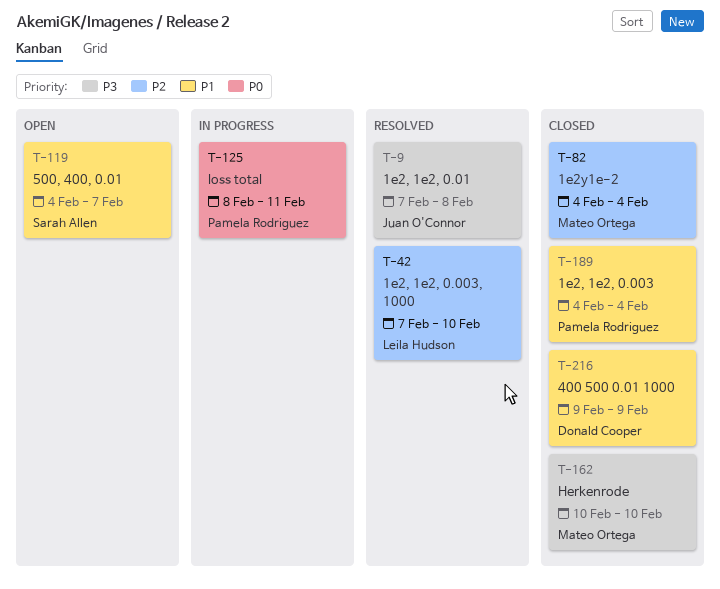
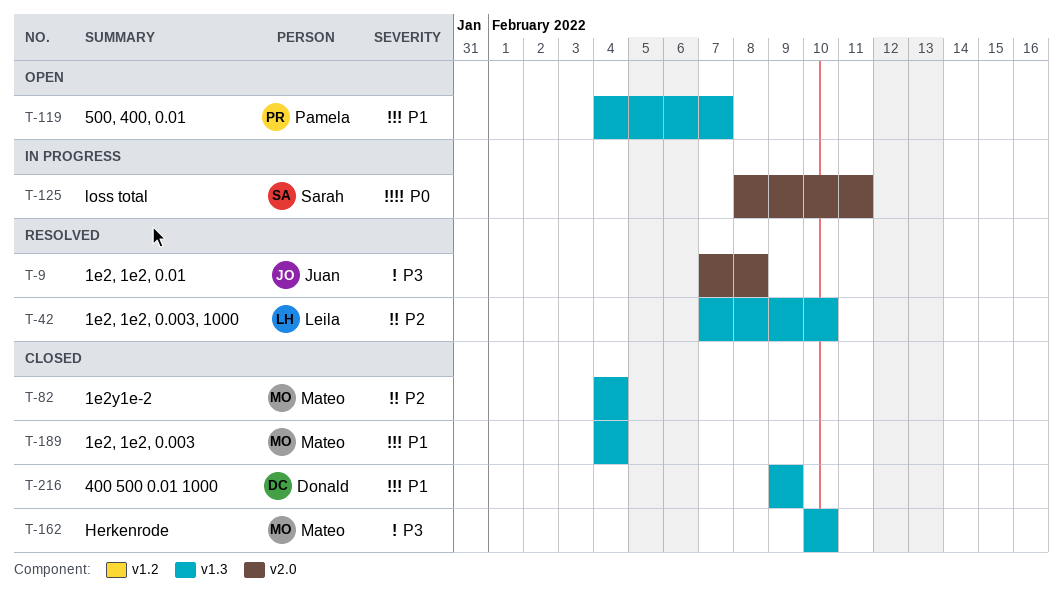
T-119, owner: Sarah Allen -> Pamela Rodriguez
T-125, owner: Pamela Rodriguez -> Sarah Allen
T-189, owner: Pamela Rodriguez -> Mateo Ortega

